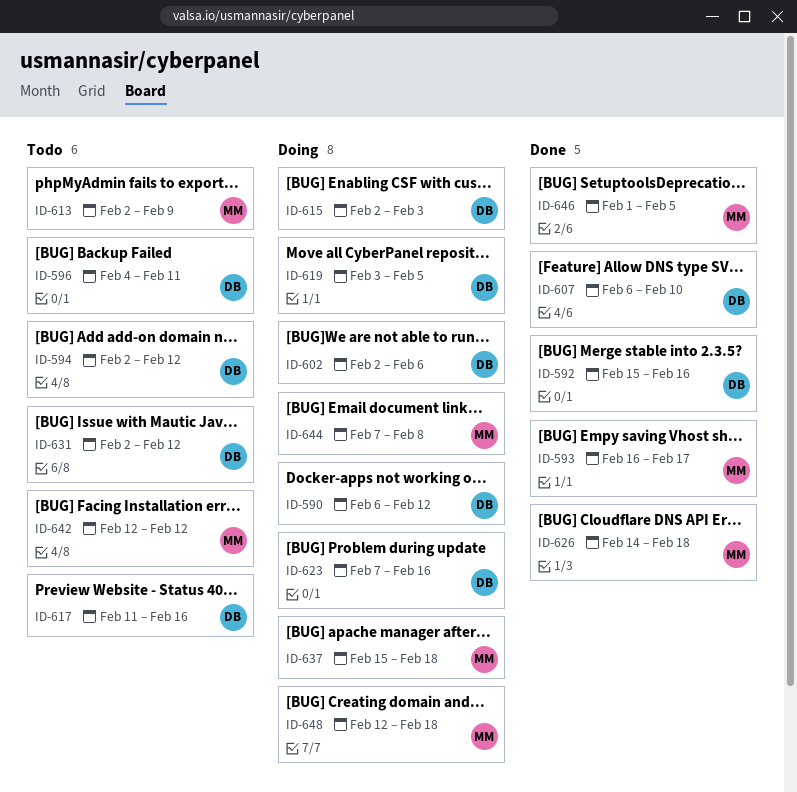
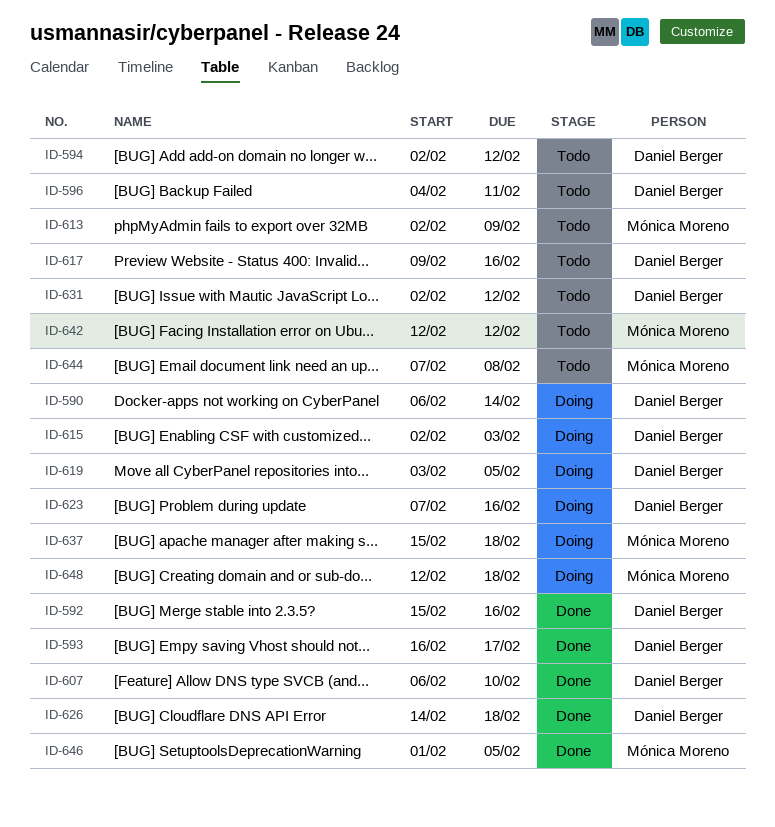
ID-590, due: Feb 12 -> Feb 14
ID-593, owner: Mónica Moreno -> Daniel Berger
ID-602: present -> none
ID-617, start: Feb 11 -> Feb 9
ID-626, owner: Mónica Moreno -> Daniel Berger
ID-644, status: Doing -> Todo

